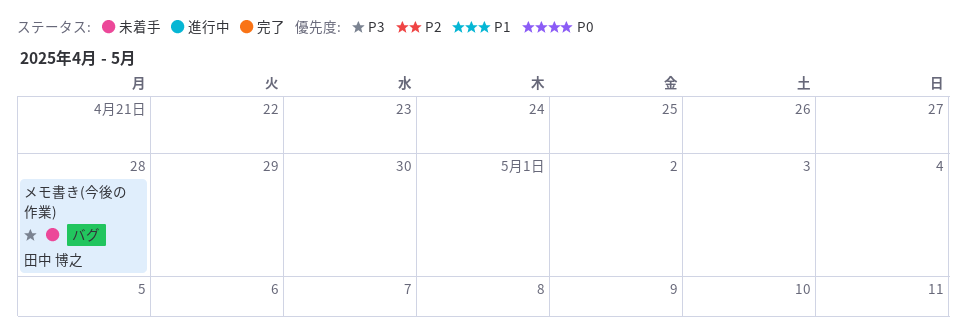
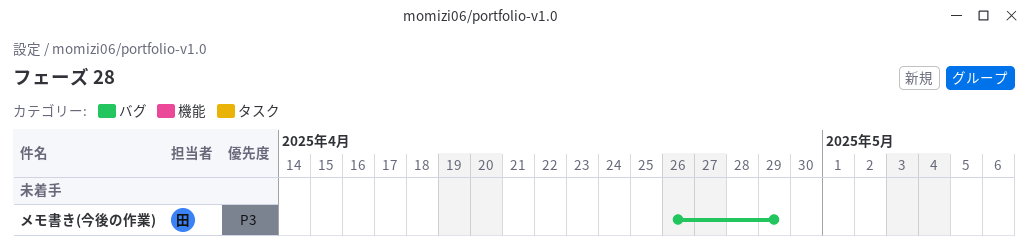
メモ書き(今後の作業), due: Apr 28 -> Apr 29

